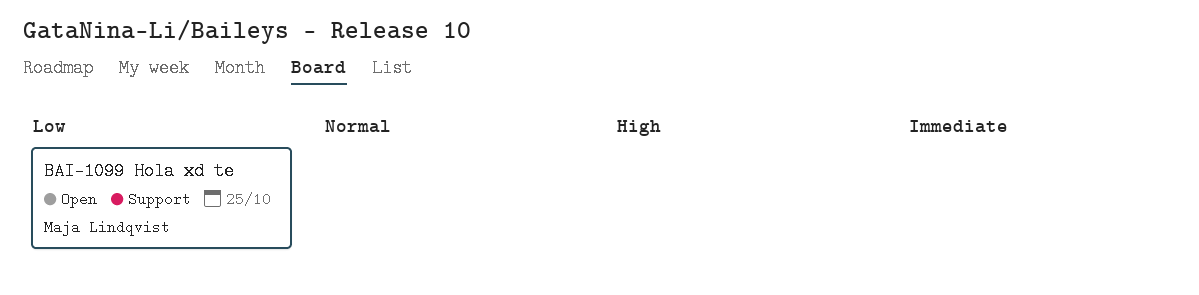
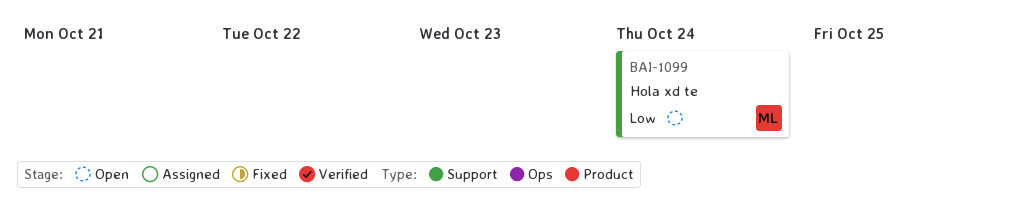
BAI-1099, due: Oct 25 -> Oct 24

